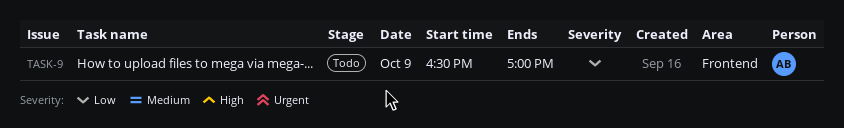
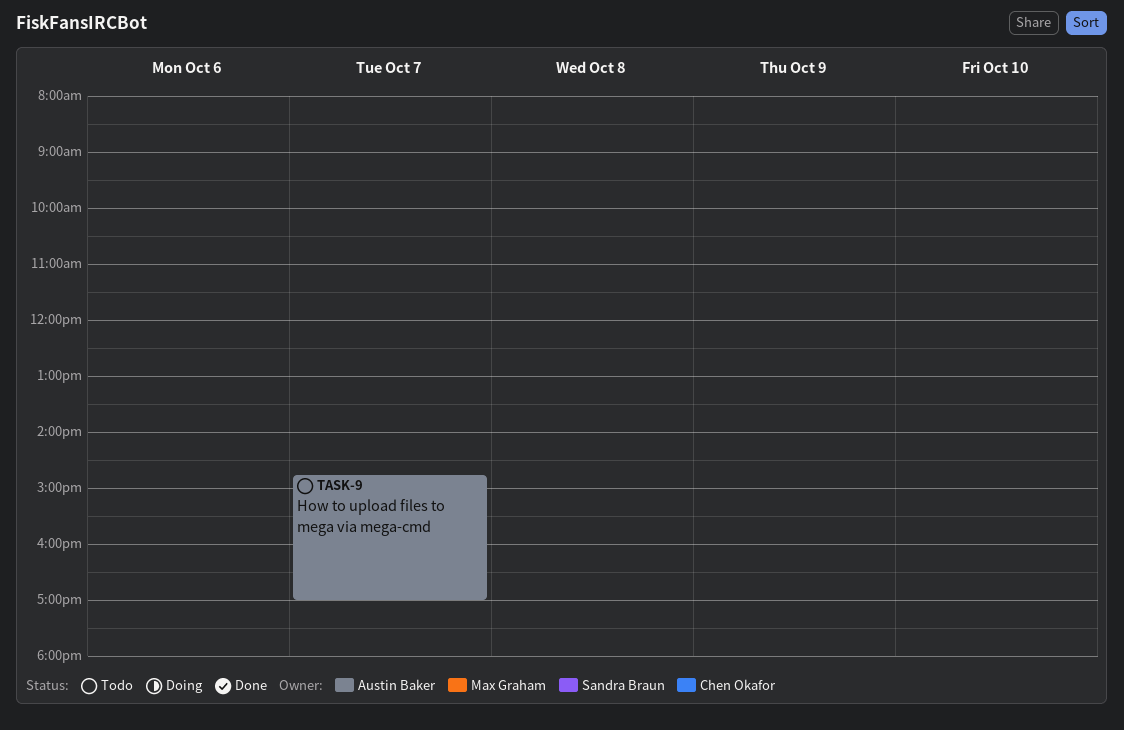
TASK-9, day: Oct 9 -> Oct 7
TASK-9, begins: 16:30 -> 14:45

